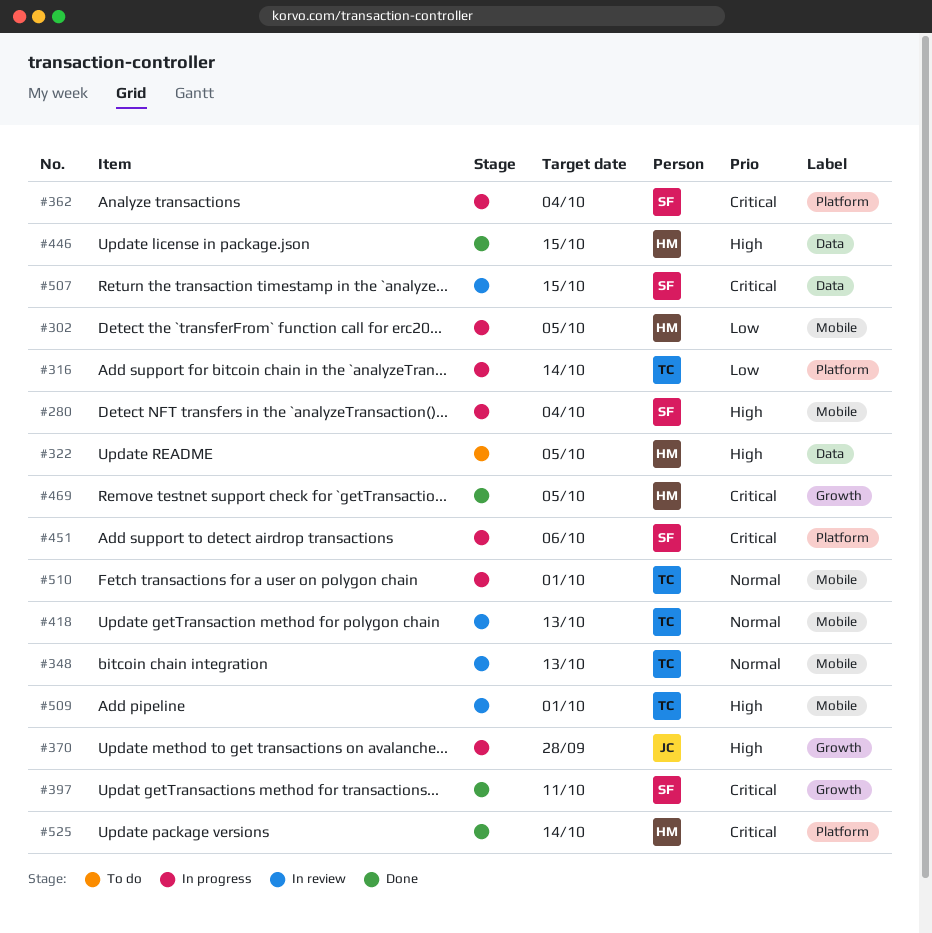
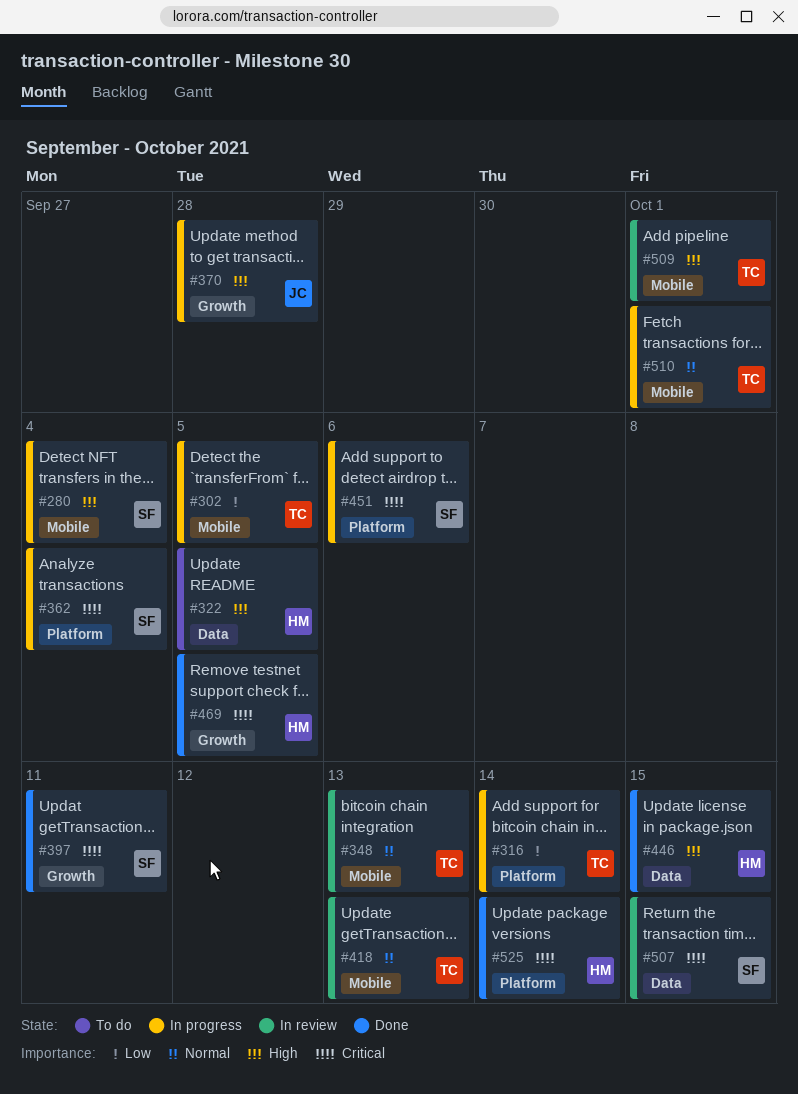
#302, owner: HM -> TC

